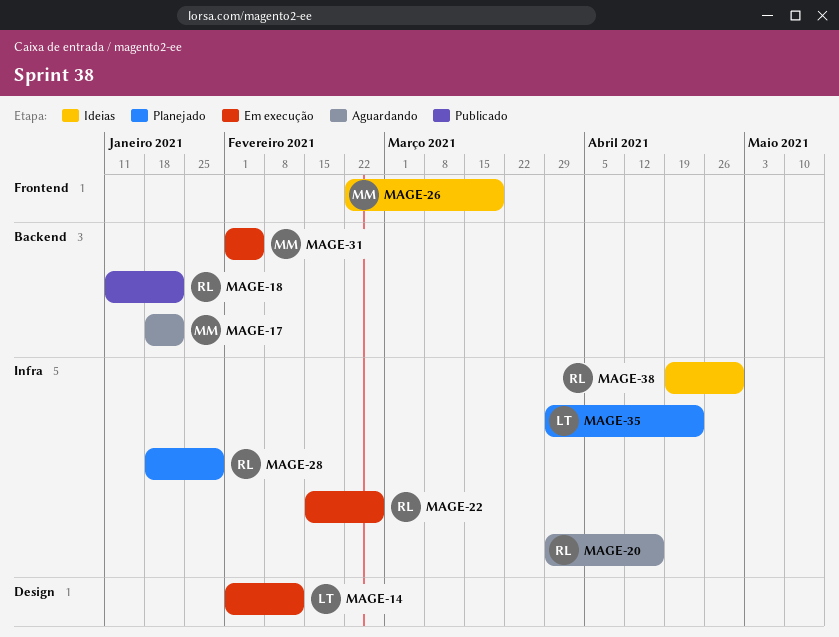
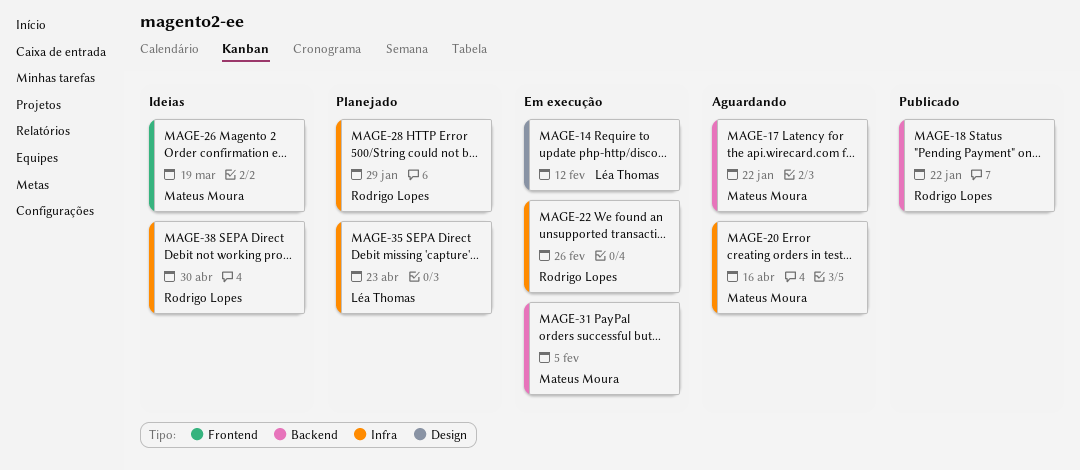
MAGE-20, owner: Rodrigo Lopes -> Mateus Moura

